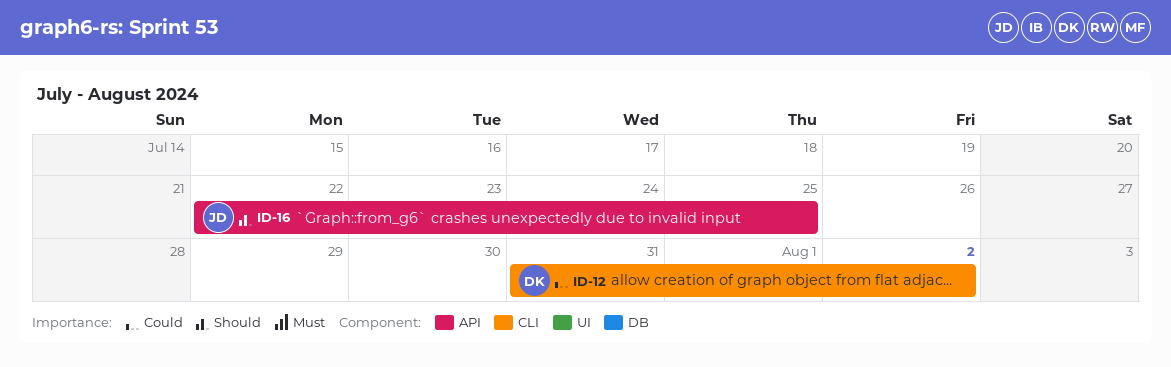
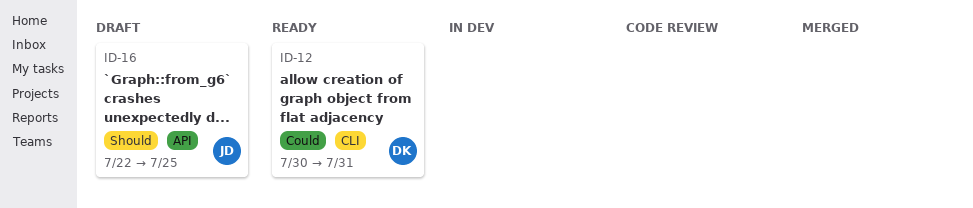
ID-12, start: Jul 31 -> Jul 30
ID-12, due: Aug 2 -> Jul 31

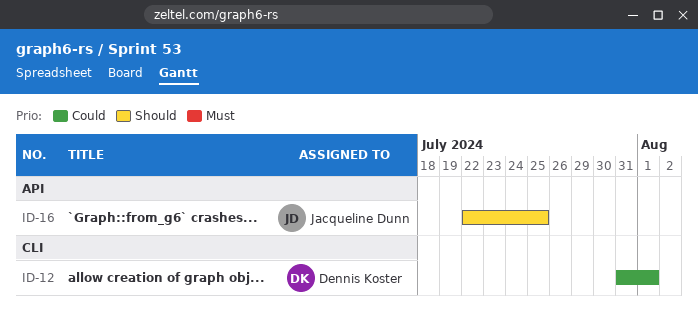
ID-12, start: Jul 30 -> Jul 31
ID-12, due: Jul 31 -> Aug 1

